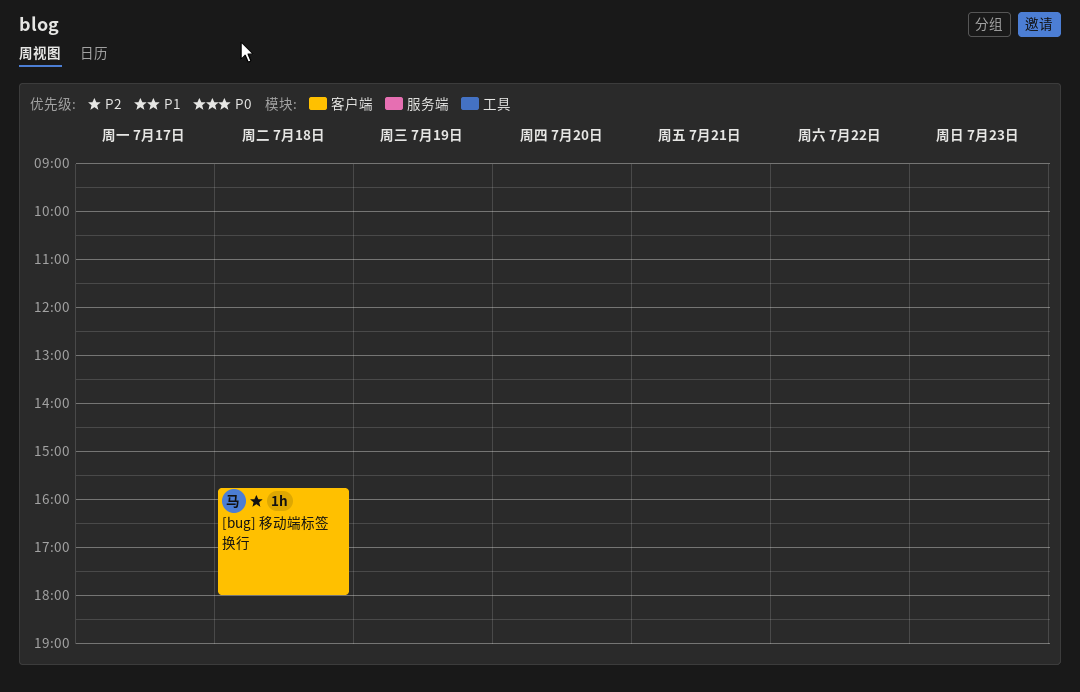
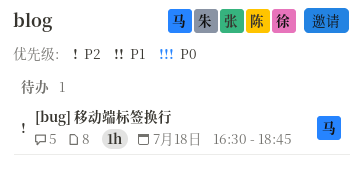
[bug] 移动端标签换行, begins: 15:45 -> 16:30
[bug] 移动端标签换行, ends: 18:00 -> 18:45

